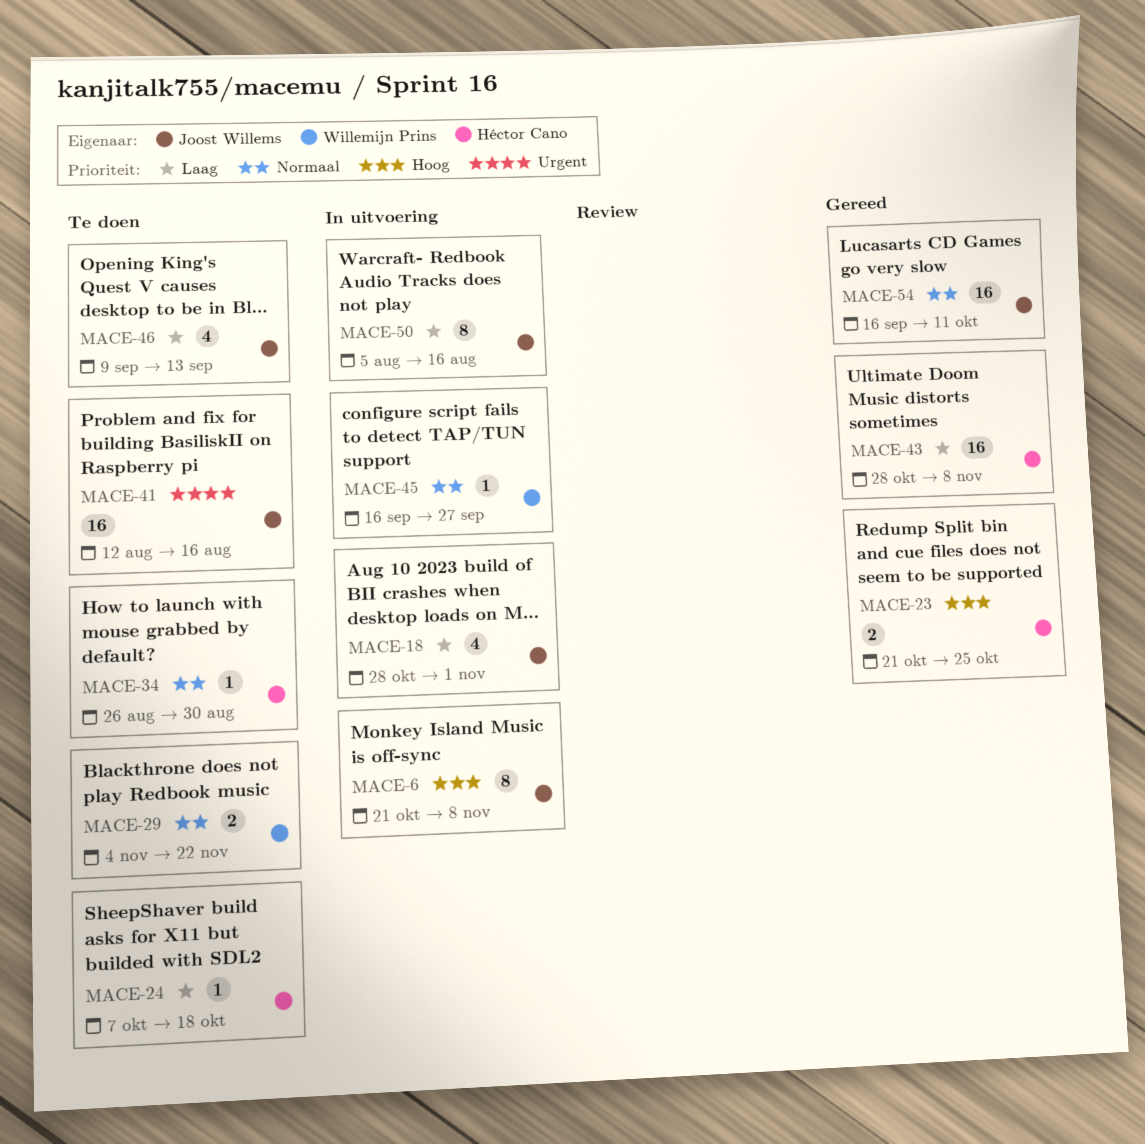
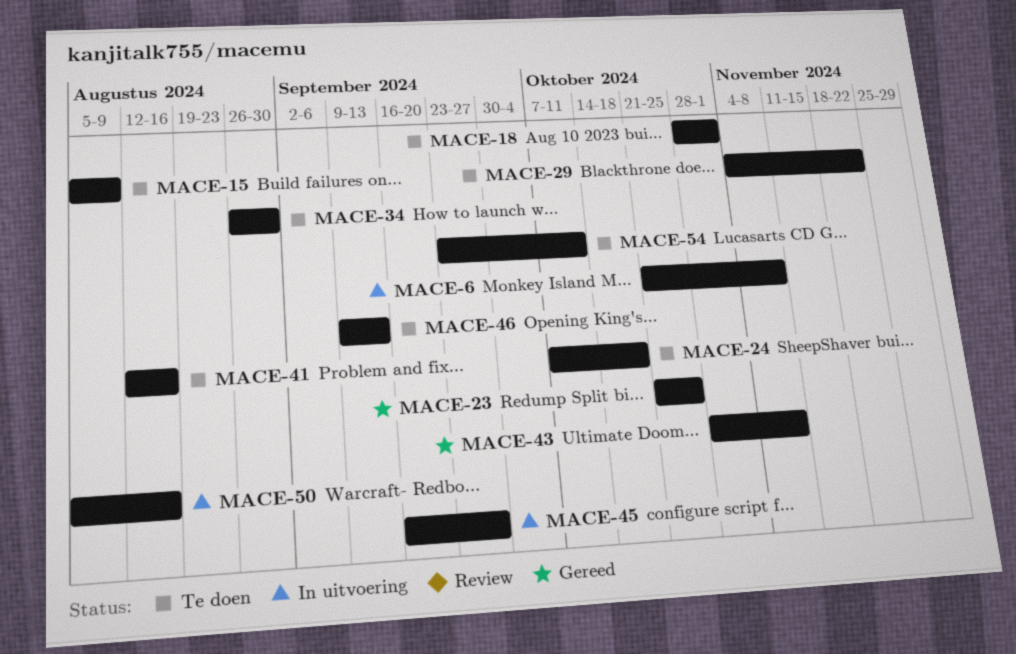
MACE-15: none -> present
MACE-18, status: In uitvoering -> Te doen
MACE-54, status: Gereed -> Te doen
MACE-54, start: Sep 16 -> Sep 23

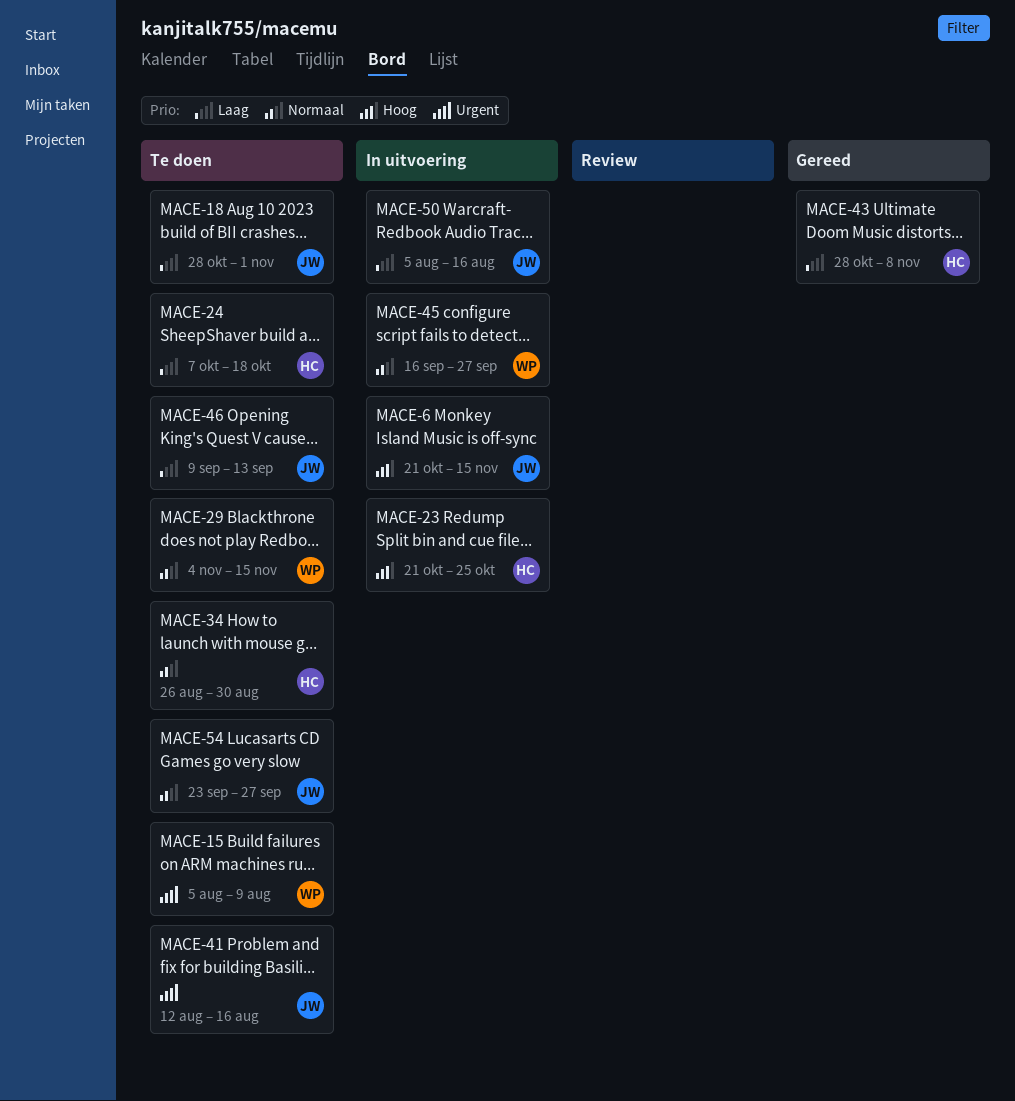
MACE-6, due: Nov 8 -> Nov 15
MACE-23, status: Gereed -> In uitvoering
MACE-29, due: Nov 22 -> Nov 15
MACE-54, due: Oct 11 -> Sep 27

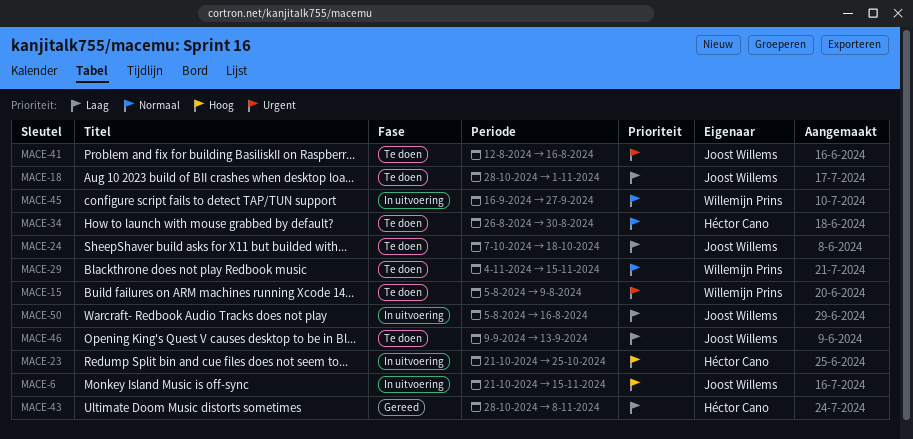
MACE-24, owner: Héctor Cano -> Joost Willems
MACE-54: present -> none

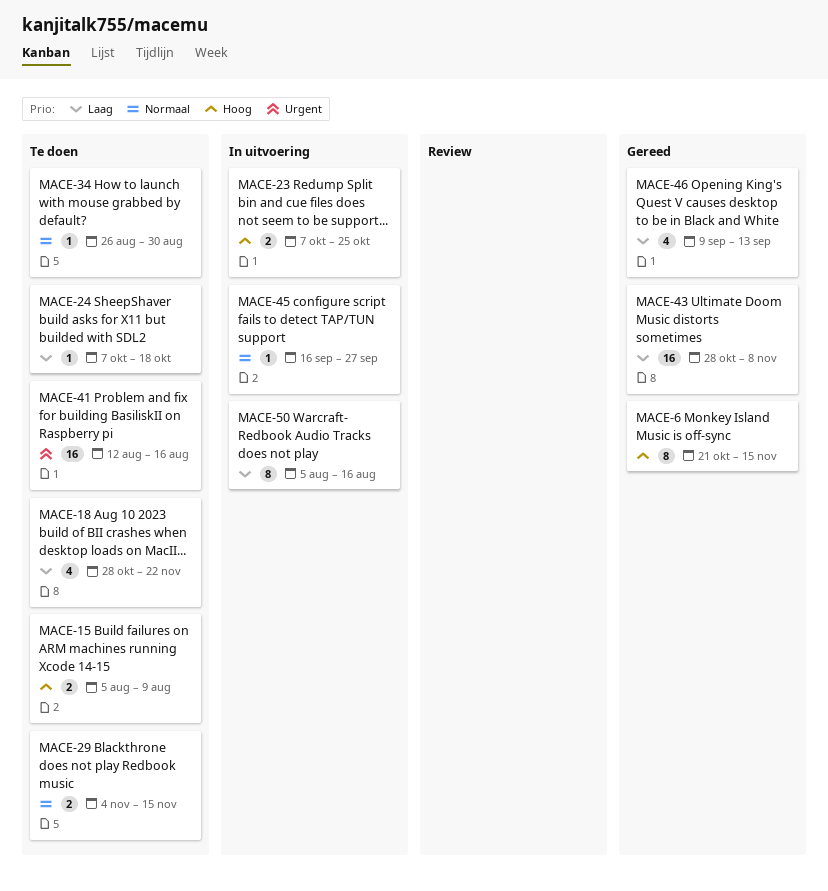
MACE-6, status: In uitvoering -> Gereed
MACE-15, priority: Urgent -> Hoog
MACE-18, due: Nov 1 -> Nov 22
MACE-23, start: Oct 21 -> Oct 7
MACE-46, status: Te doen -> Gereed

